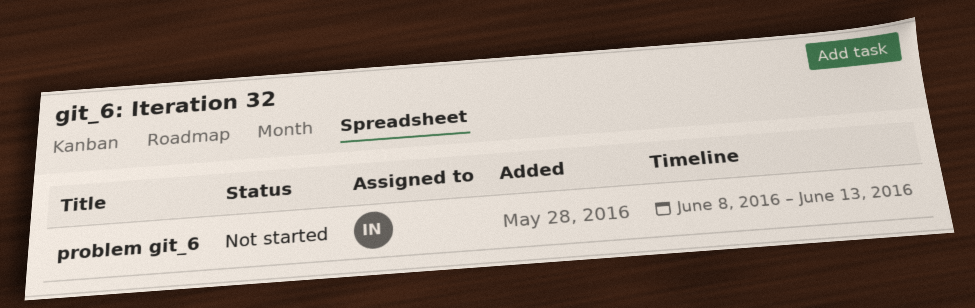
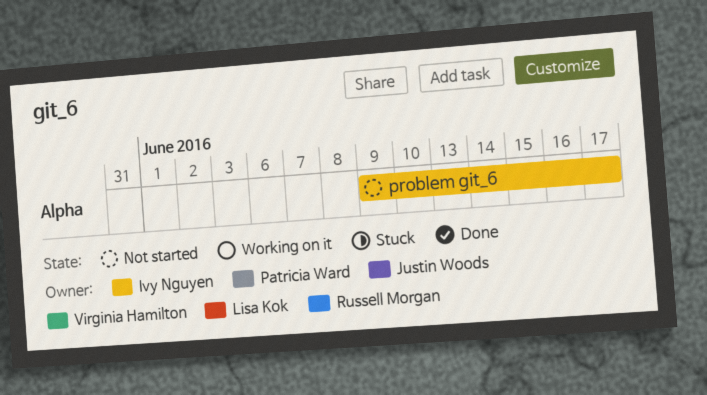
problem git_6, start: Jun 8 -> Jun 9
problem git_6, due: Jun 13 -> Jun 17

